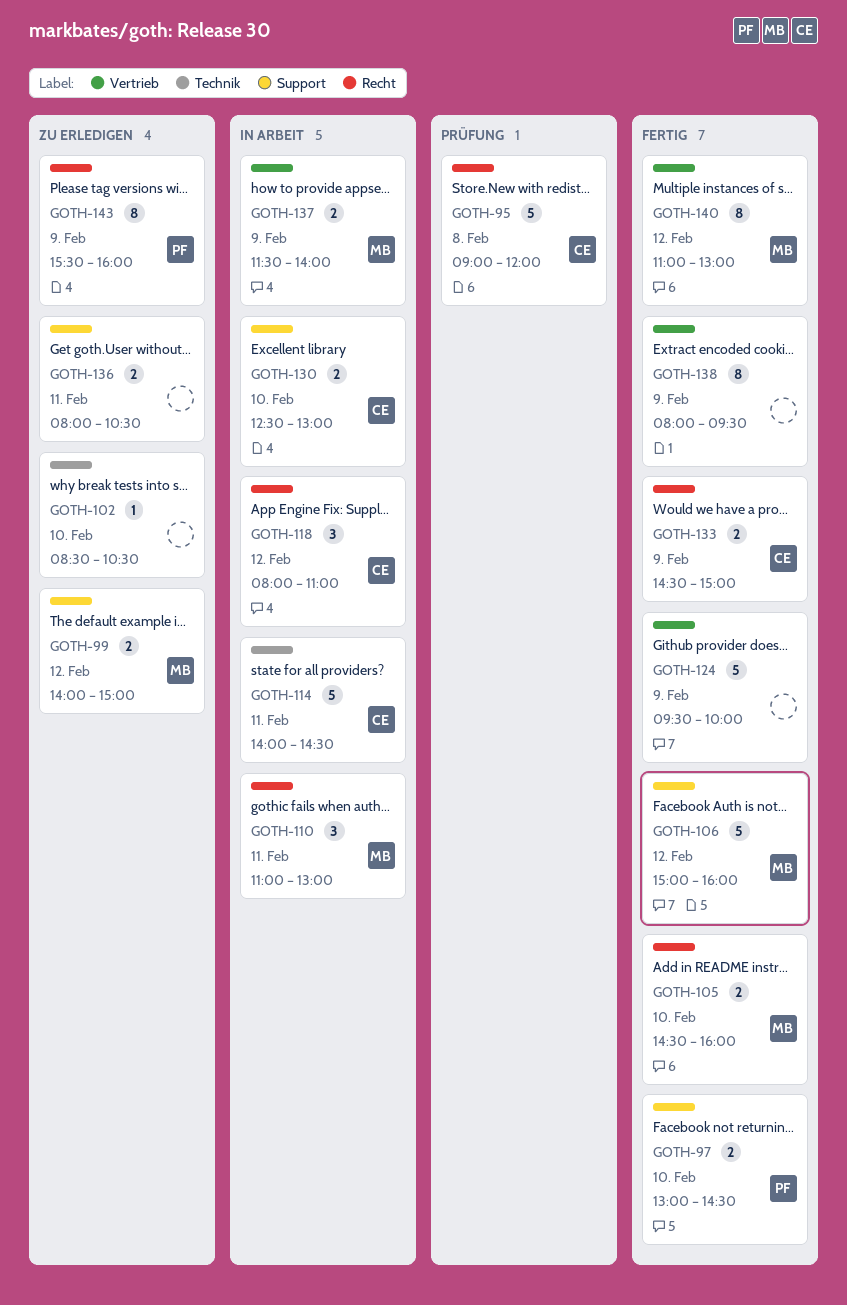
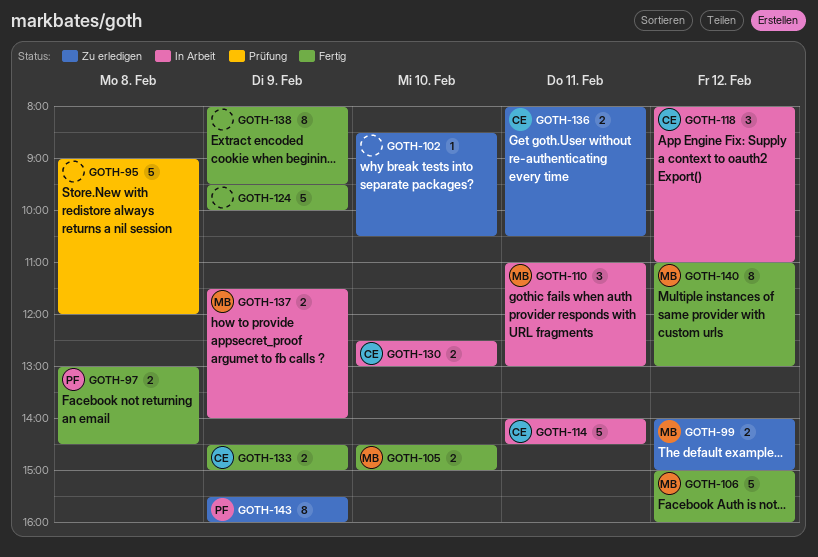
GOTH-95, owner: CE -> none
GOTH-97, day: Feb 10 -> Feb 8
GOTH-105, ends: 16:00 -> 15:00
GOTH-136, owner: none -> CE

